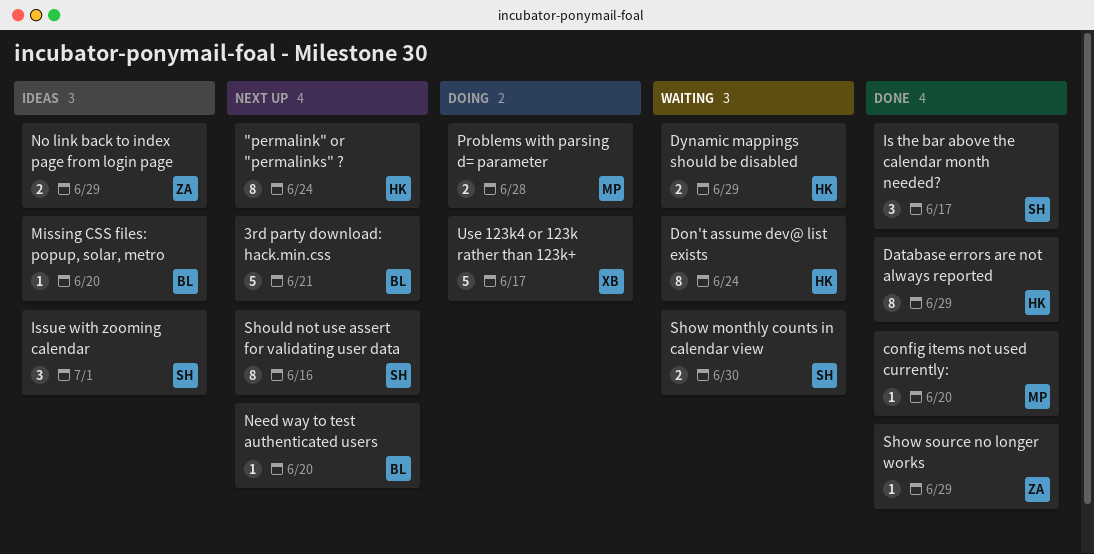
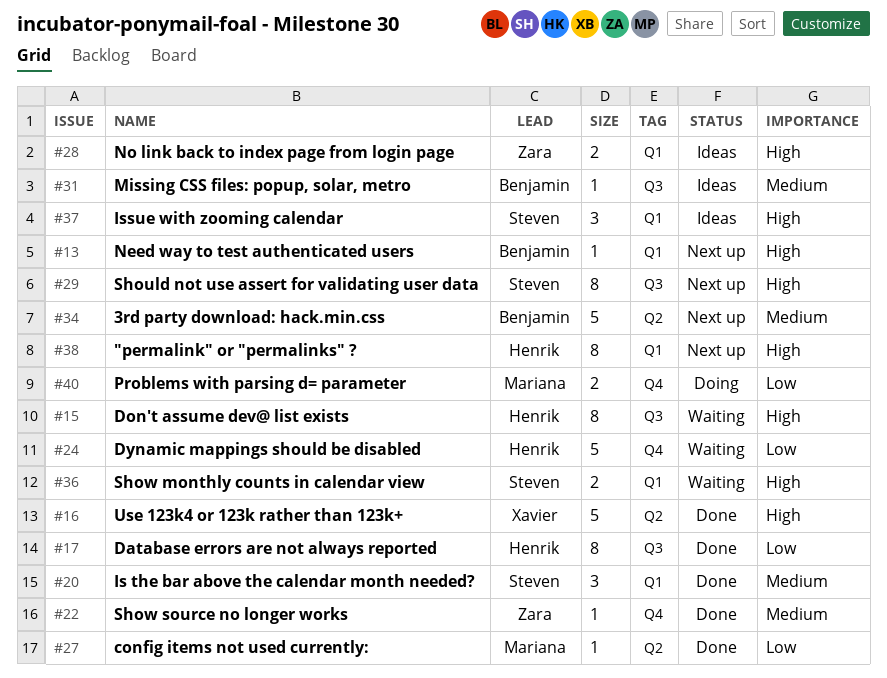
Dynamic mappings should be disabled, estimate: 2 -> 5
Use 123k4 or 123k rather than 123k+, status: Doing -> Done

